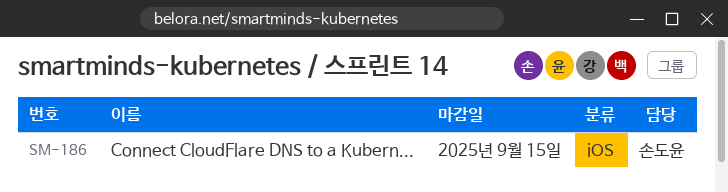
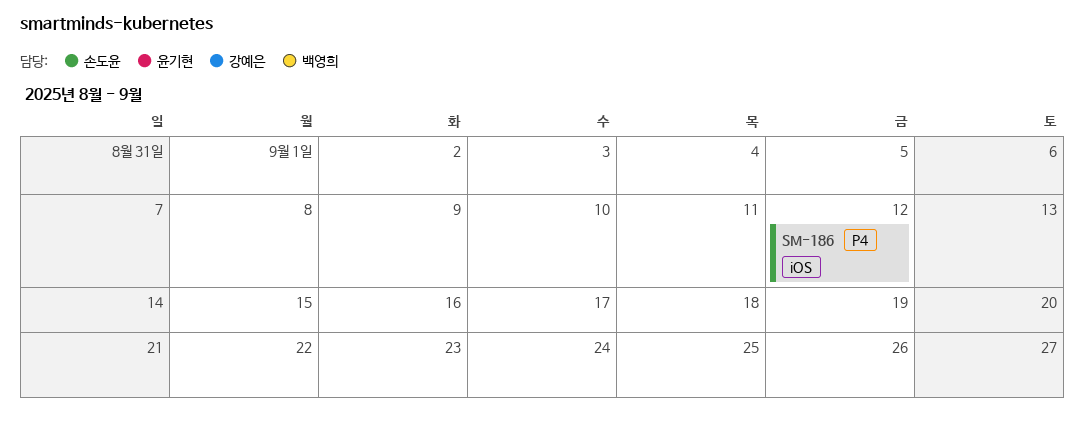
SM-186, due: Sep 15 -> Sep 12

